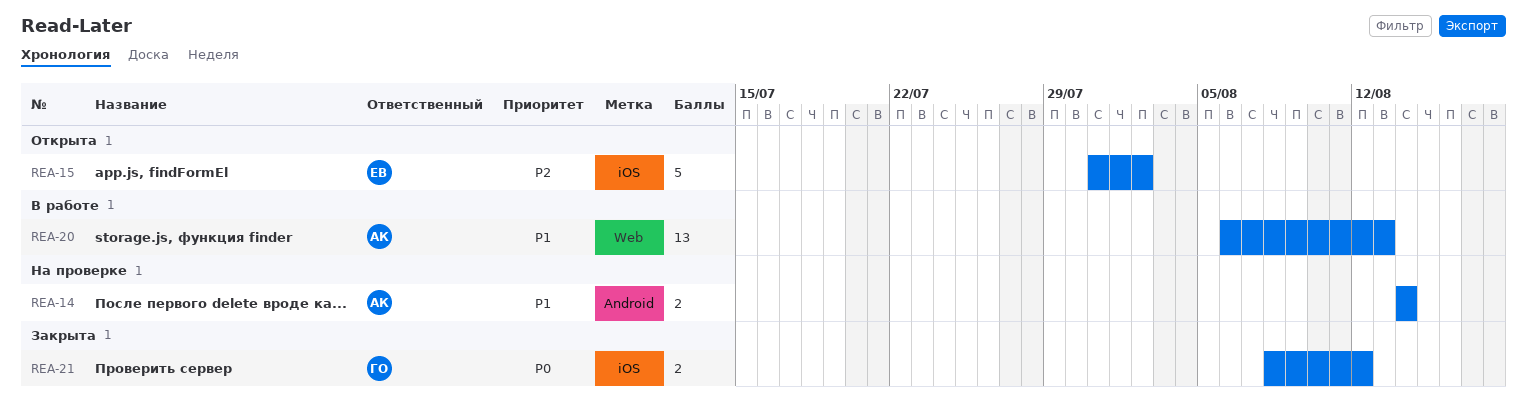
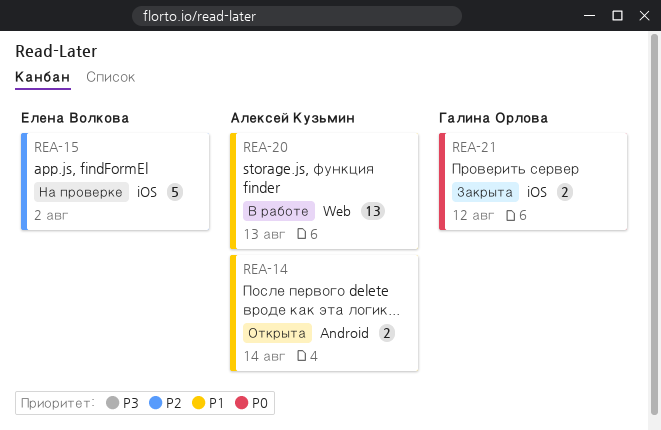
REA-14, status: На проверке -> Открыта
REA-15, status: Открыта -> На проверке

